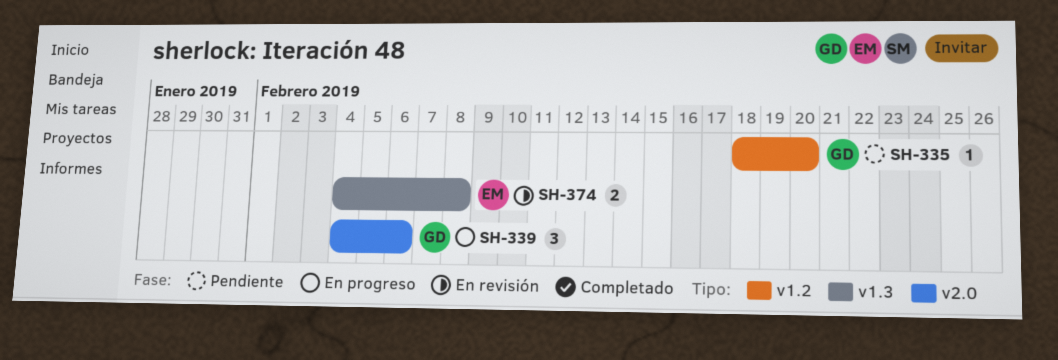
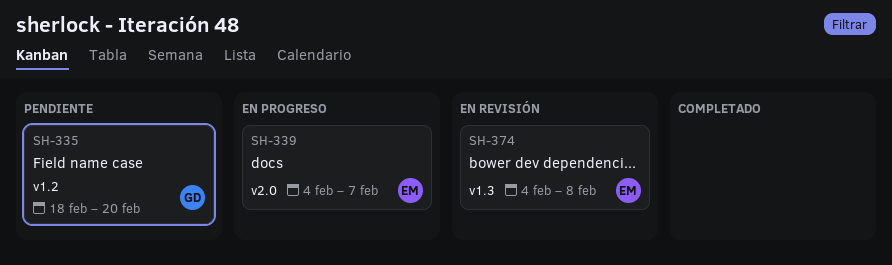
SH-339, owner: GD -> EM
SH-339, due: Feb 6 -> Feb 7

